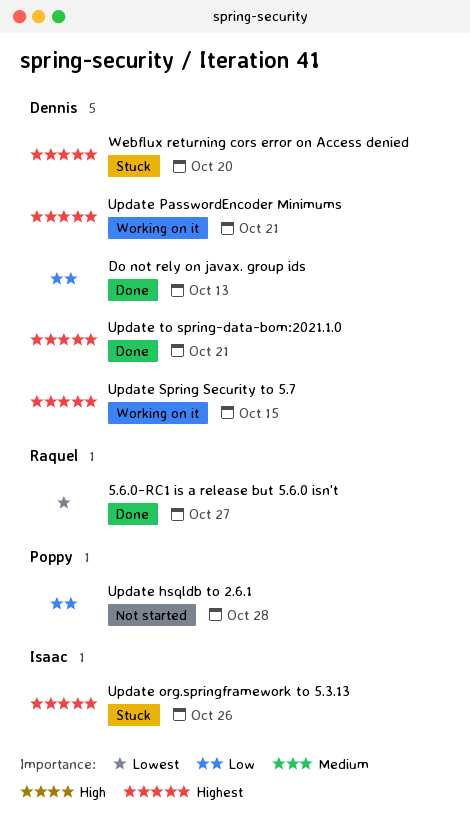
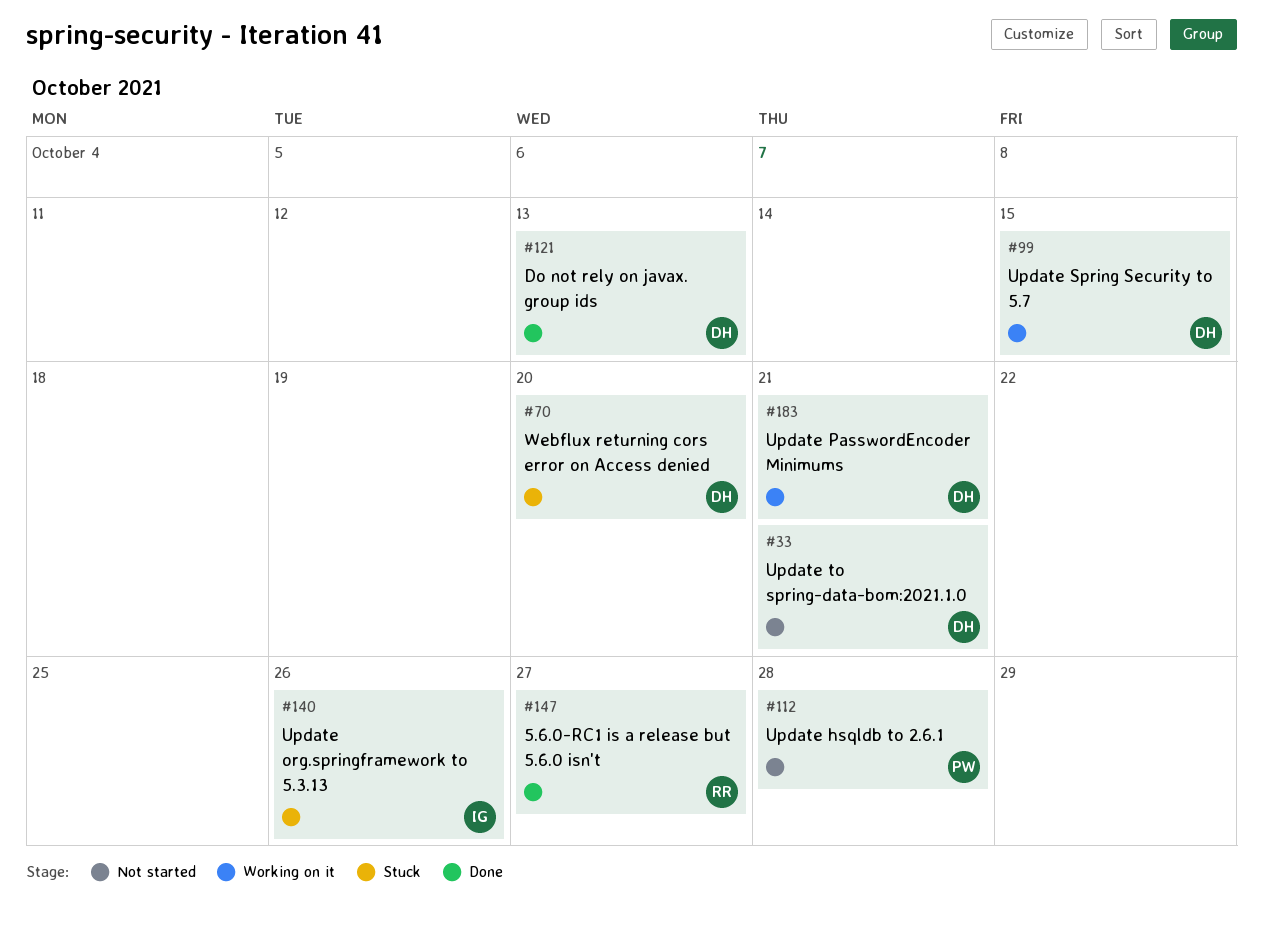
Update to spring-data-bom:2021.1.0, status: Done -> Not started

